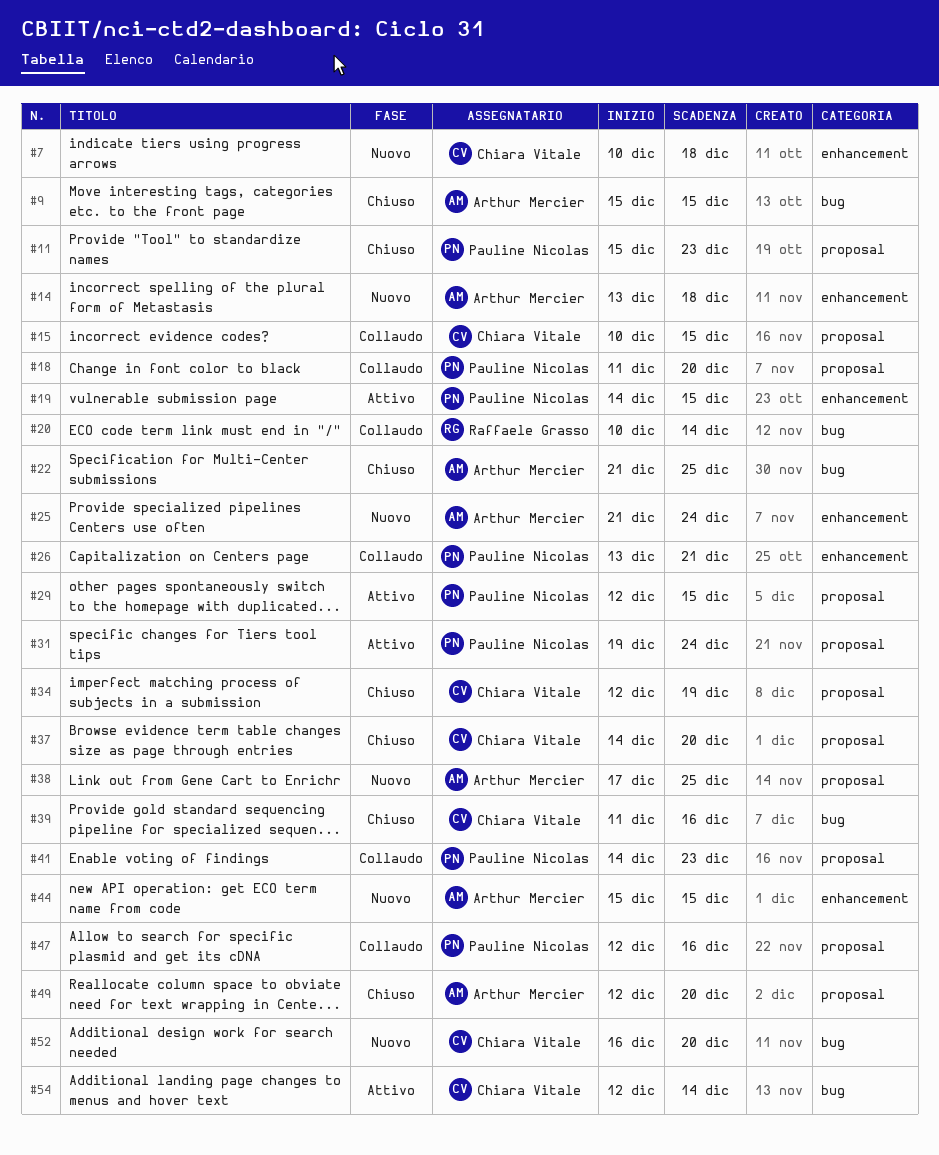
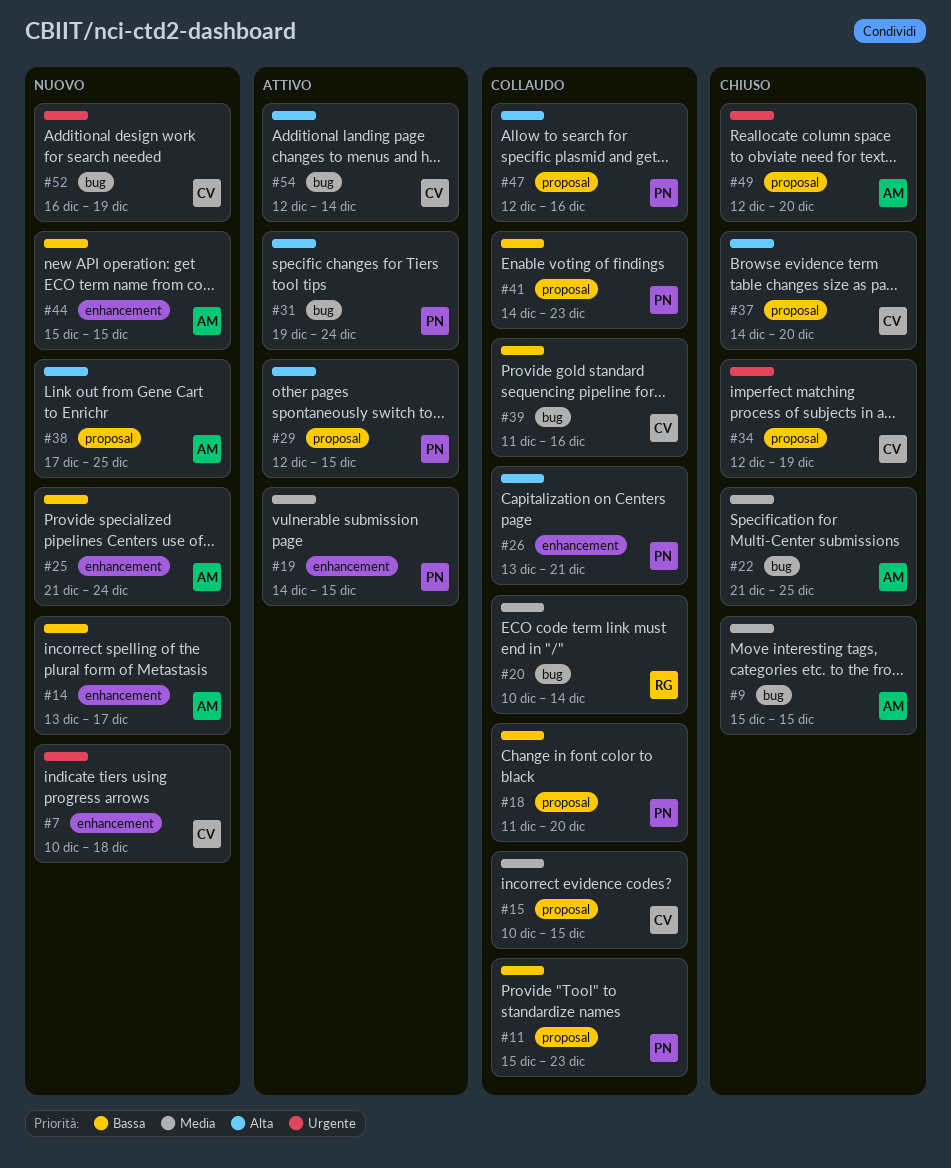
#11, status: Chiuso -> Collaudo
#14, due: Dec 18 -> Dec 17
#31, label: proposal -> bug
#39, status: Chiuso -> Collaudo
#52, due: Dec 20 -> Dec 19

